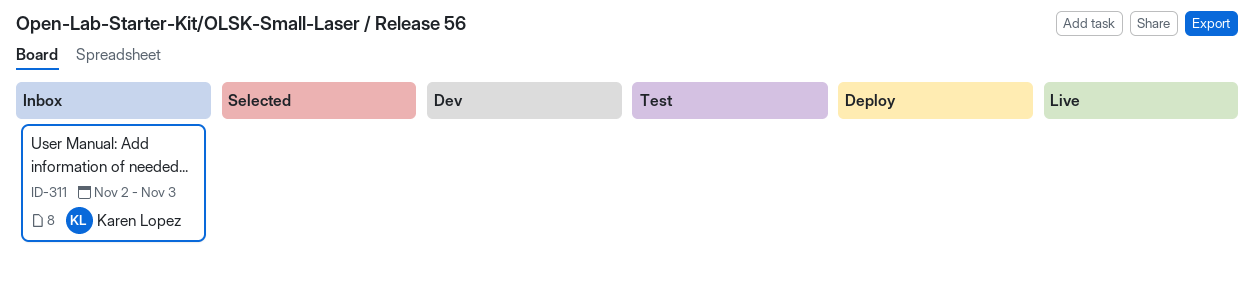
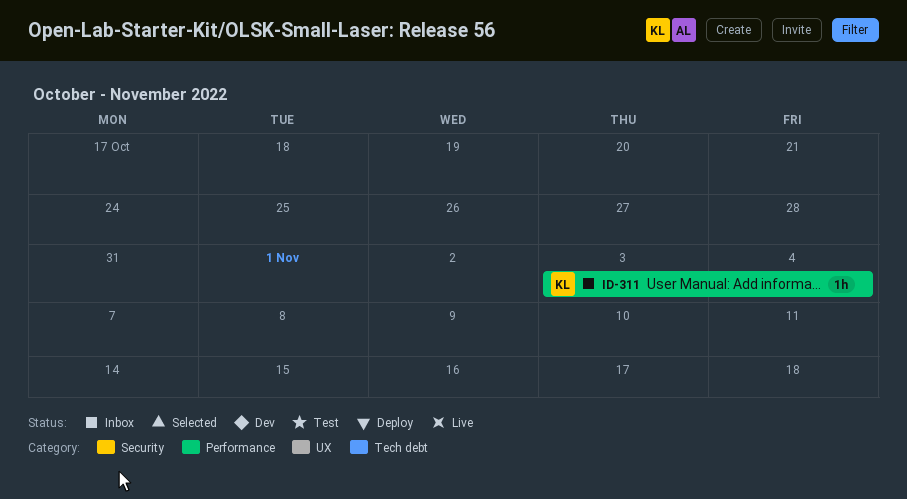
ID-311, start: Nov 2 -> Nov 3
ID-311, due: Nov 3 -> Nov 4

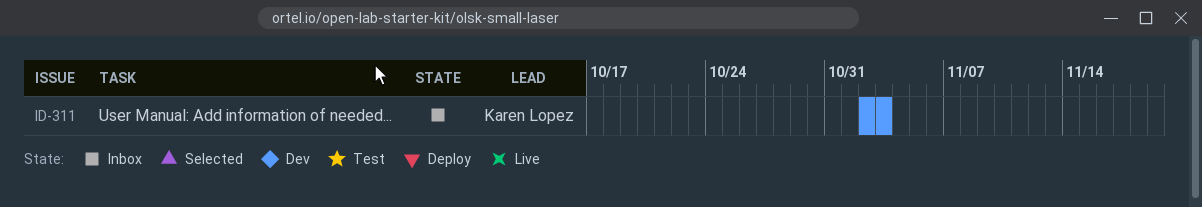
ID-311, start: Nov 3 -> Nov 2
ID-311, due: Nov 4 -> Nov 3

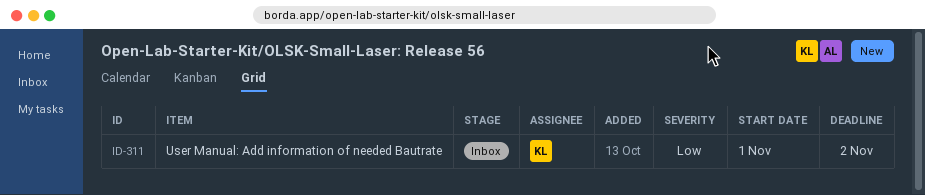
ID-311, start: Nov 2 -> Nov 1
ID-311, due: Nov 3 -> Nov 2

